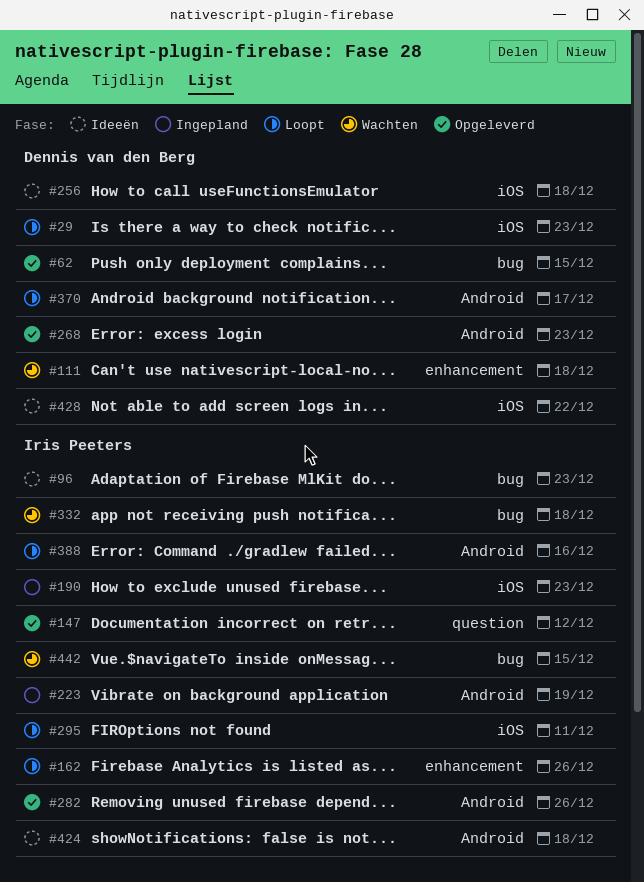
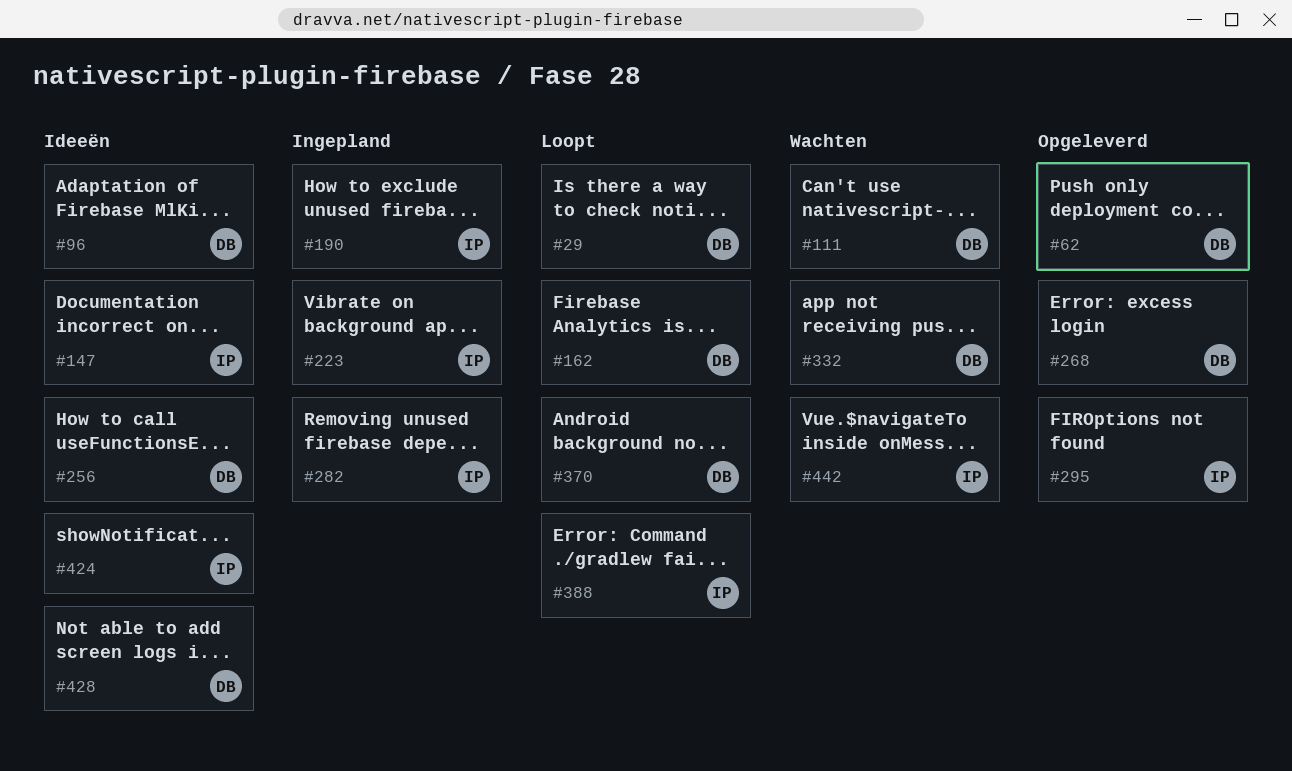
#96, owner: Iris Peeters -> Dennis van den Berg
#147, status: Opgeleverd -> Ideeën
#162, owner: Iris Peeters -> Dennis van den Berg
#282, status: Opgeleverd -> Ingepland
#295, status: Loopt -> Opgeleverd
#332, owner: Iris Peeters -> Dennis van den Berg

